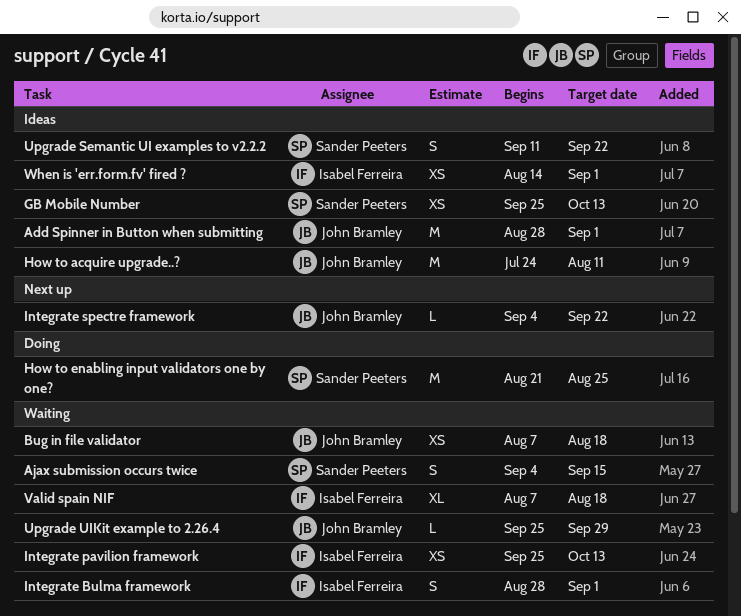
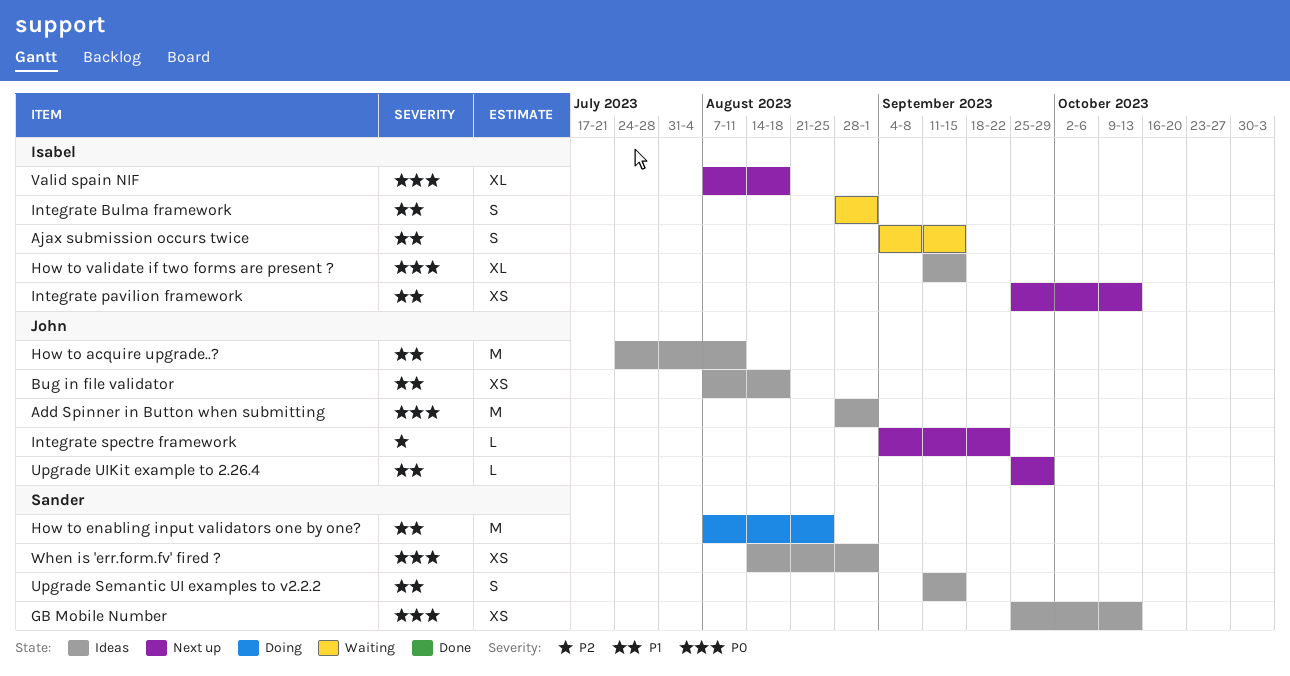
Ajax submission occurs twice, owner: Sander Peeters -> Isabel Ferreira
Bug in file validator, status: Waiting -> Ideas
How to enabling input validators one by one?, start: Aug 21 -> Aug 7
How to validate if two forms are present ?: none -> present
Integrate pavilion framework, status: Waiting -> Next up
Upgrade Semantic UI examples to v2.2.2, due: Sep 22 -> Sep 15
Upgrade UIKit example to 2.26.4, status: Waiting -> Next up
Valid spain NIF, status: Waiting -> Next up
When is 'err.form.fv' fired ?, owner: Isabel Ferreira -> Sander Peeters

